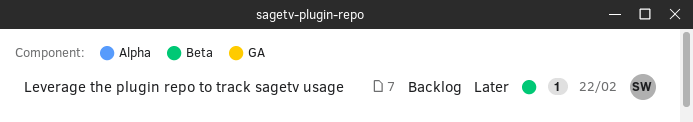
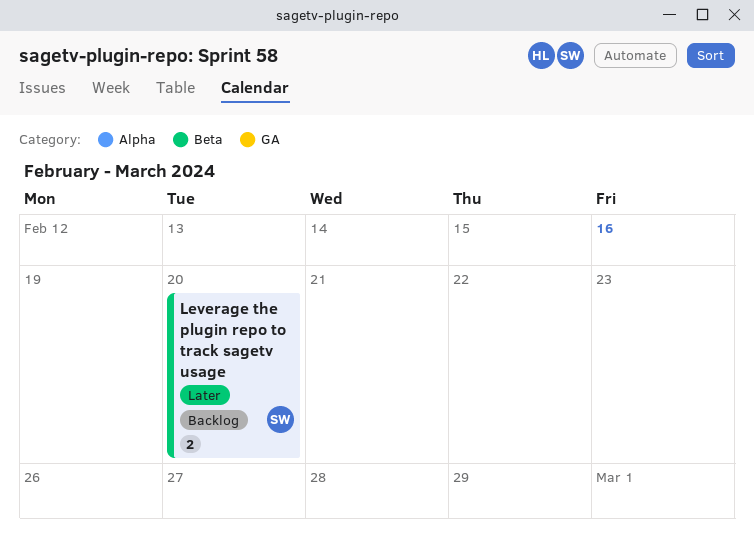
Leverage the plugin repo to track sagetv usage, estimate: 1 -> 2
Leverage the plugin repo to track sagetv usage, due: Feb 22 -> Feb 20

